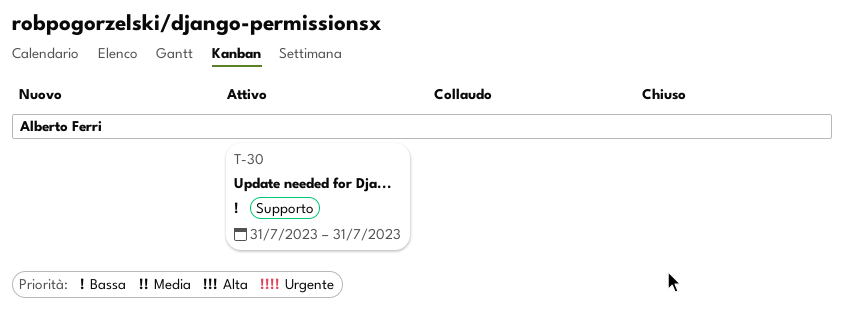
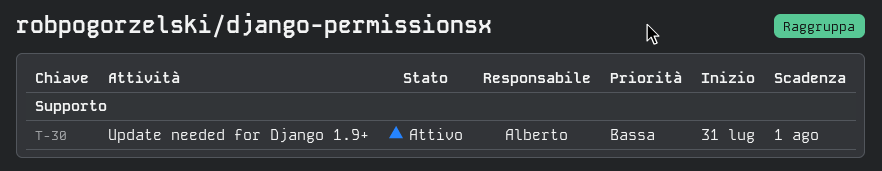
T-30, due: Jul 31 -> Aug 1

